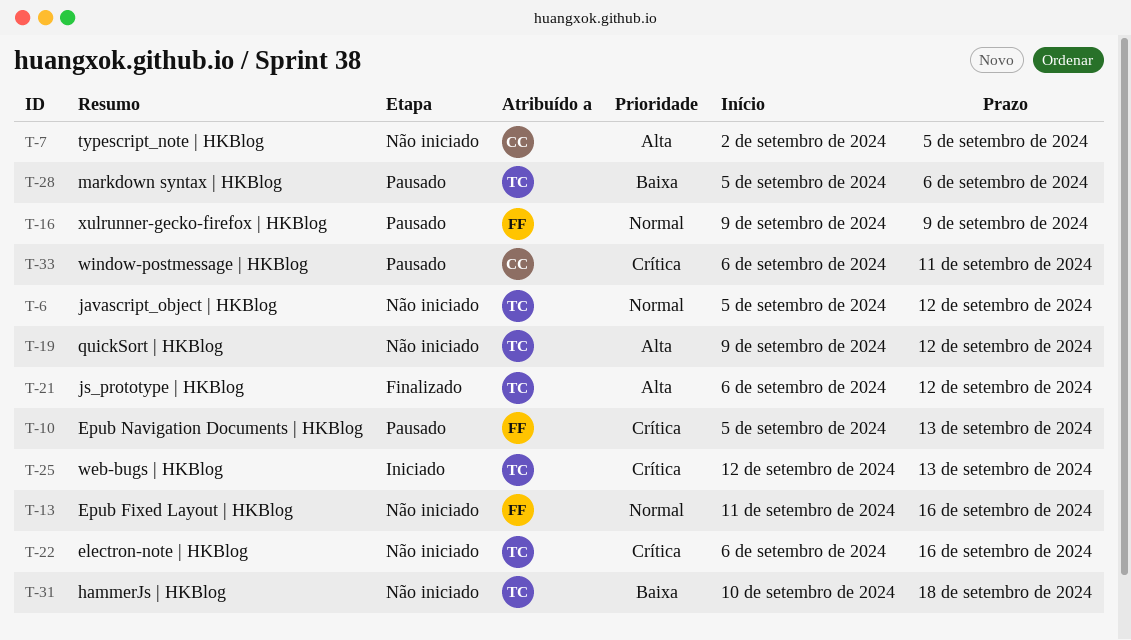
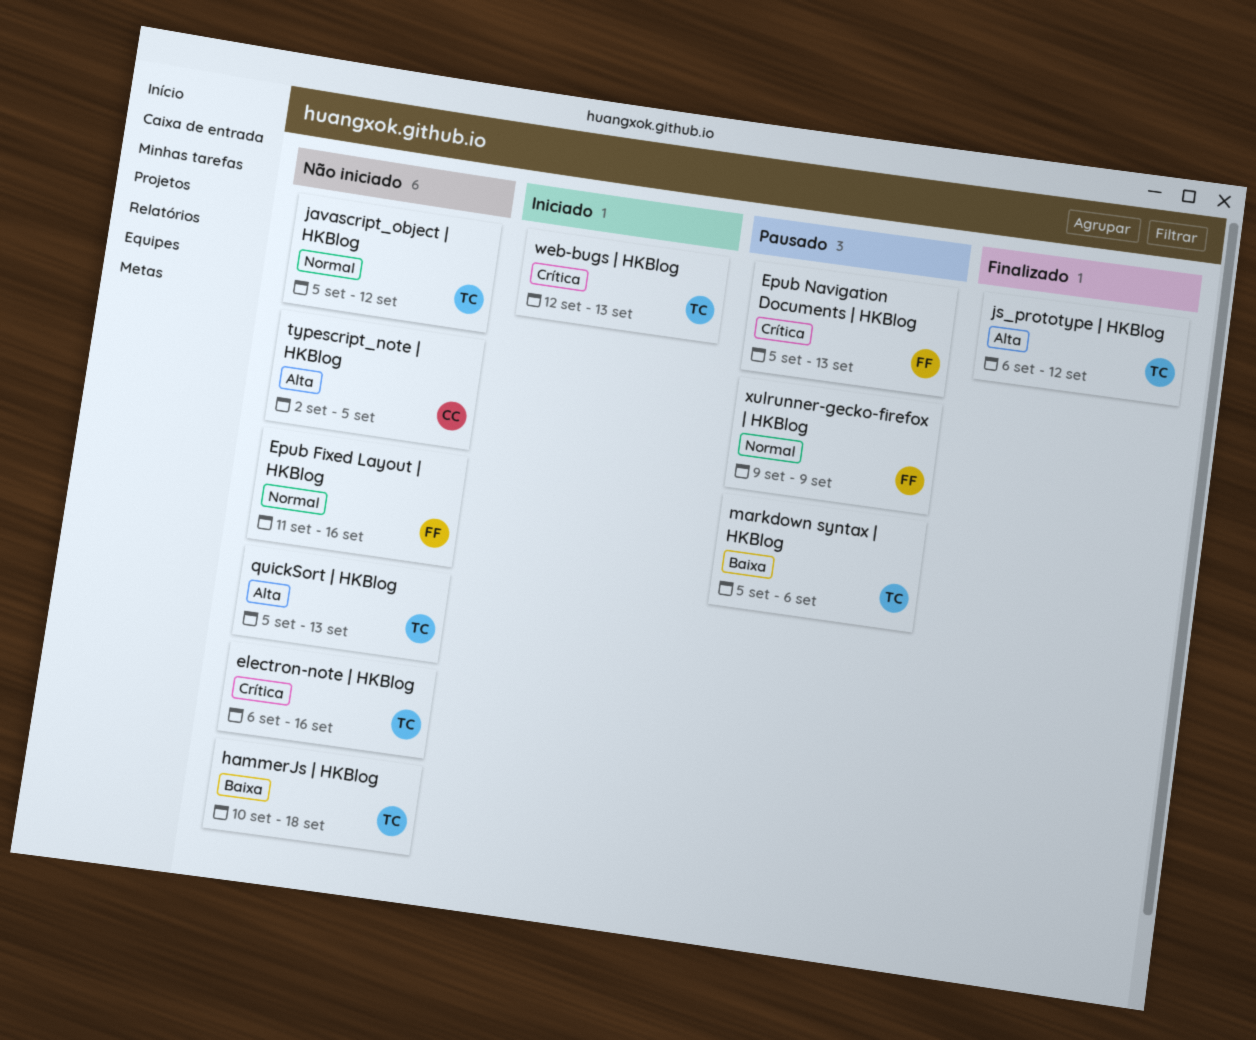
quickSort | HKBlog, start: Sep 9 -> Sep 5
quickSort | HKBlog, due: Sep 12 -> Sep 13
window-postmessage | HKBlog: present -> none

